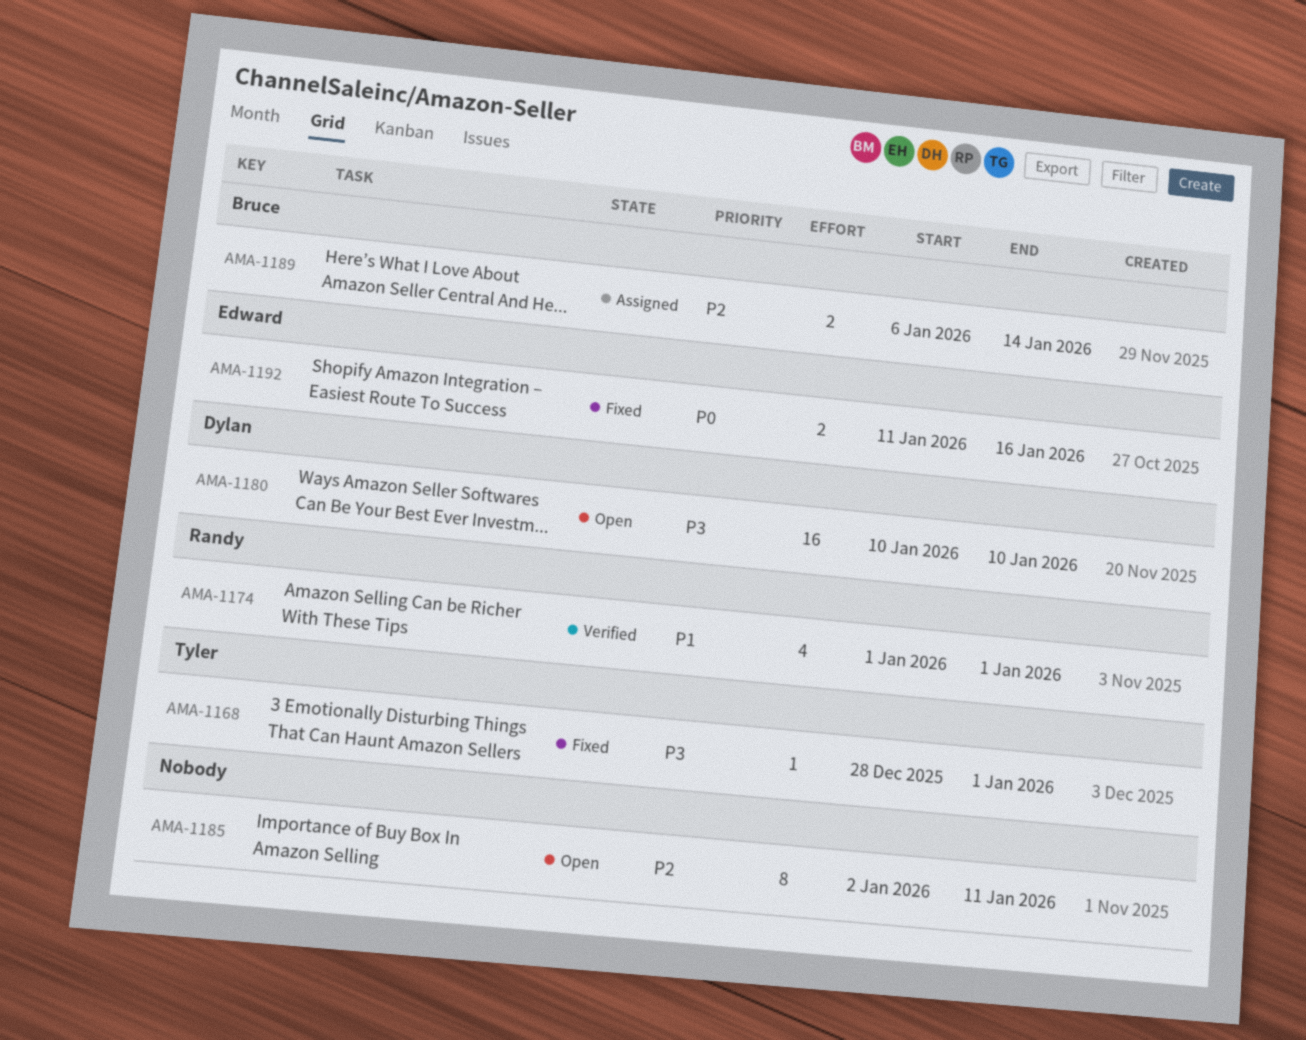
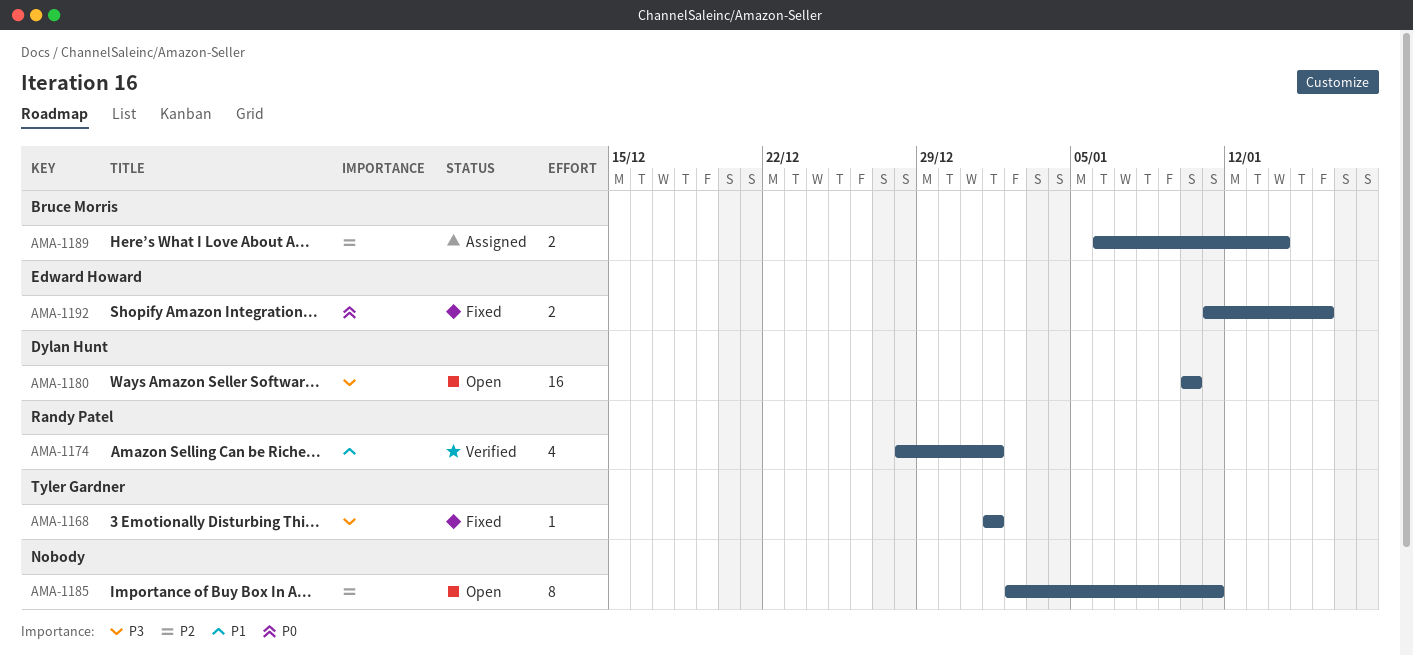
AMA-1168, start: Dec 28 -> Jan 1
AMA-1174, start: Jan 1 -> Dec 28

